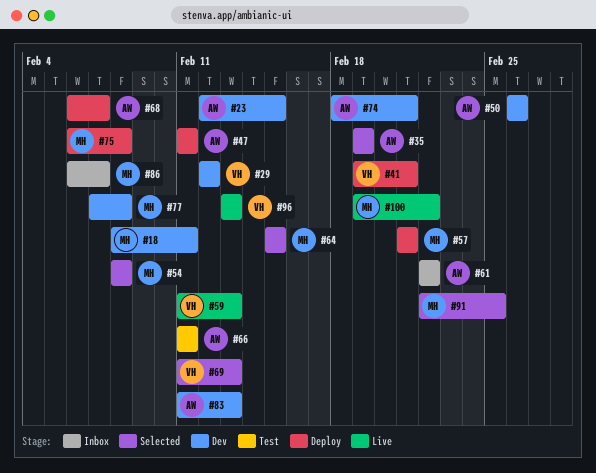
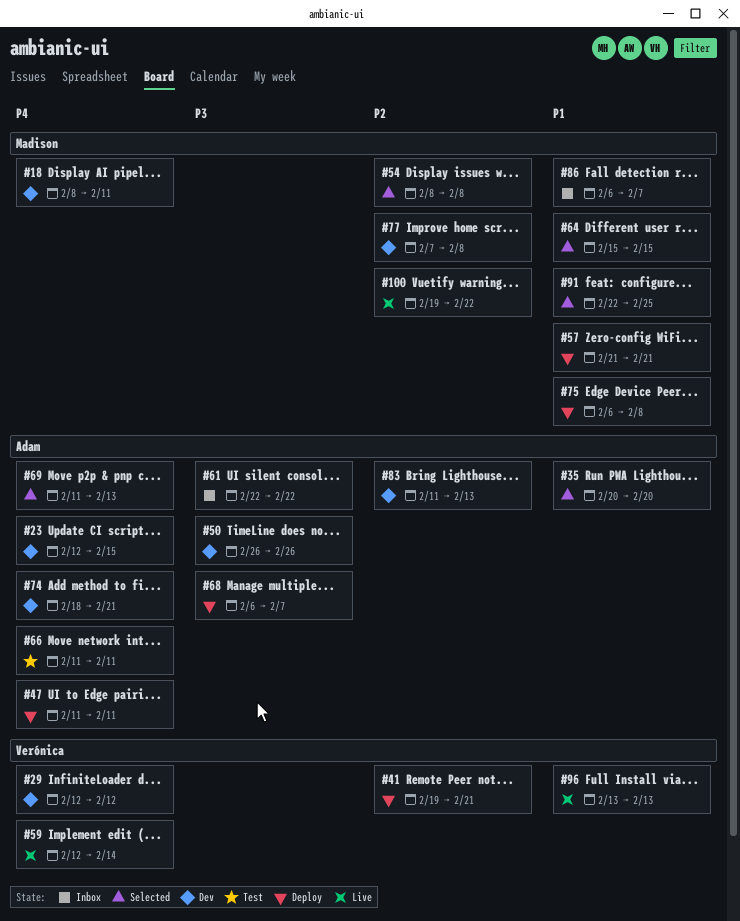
#35, start: Feb 19 -> Feb 20
#35, due: Feb 19 -> Feb 20
#59, start: Feb 11 -> Feb 12
#59, due: Feb 13 -> Feb 14
#69, owner: Verónica -> Adam

